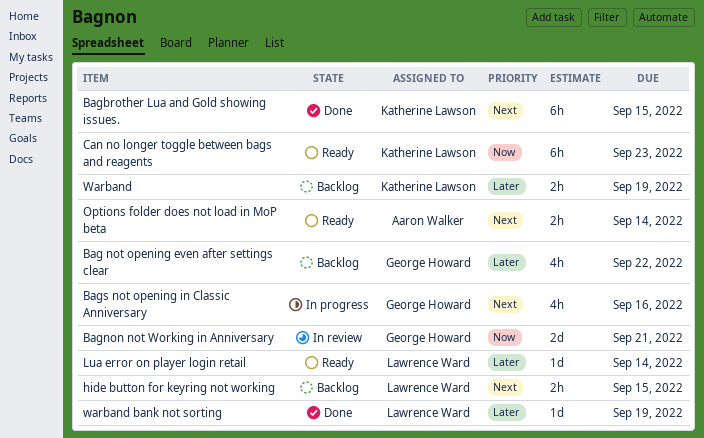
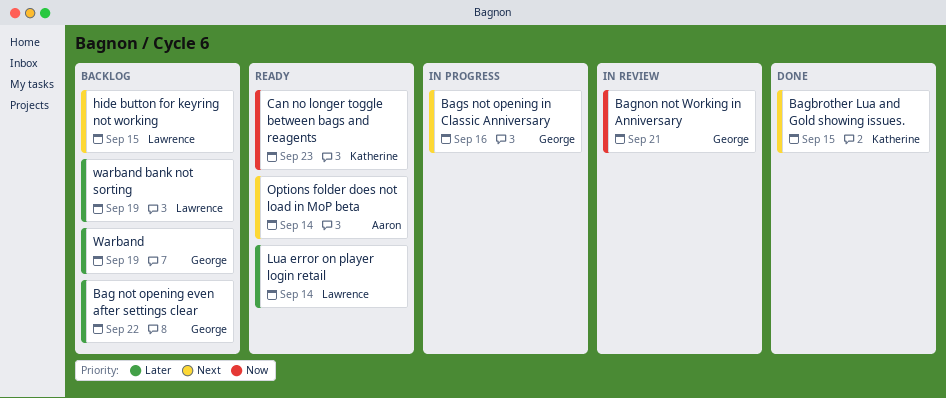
Warband, owner: Katherine Lawson -> George Howard
warband bank not sorting, status: Done -> Backlog

